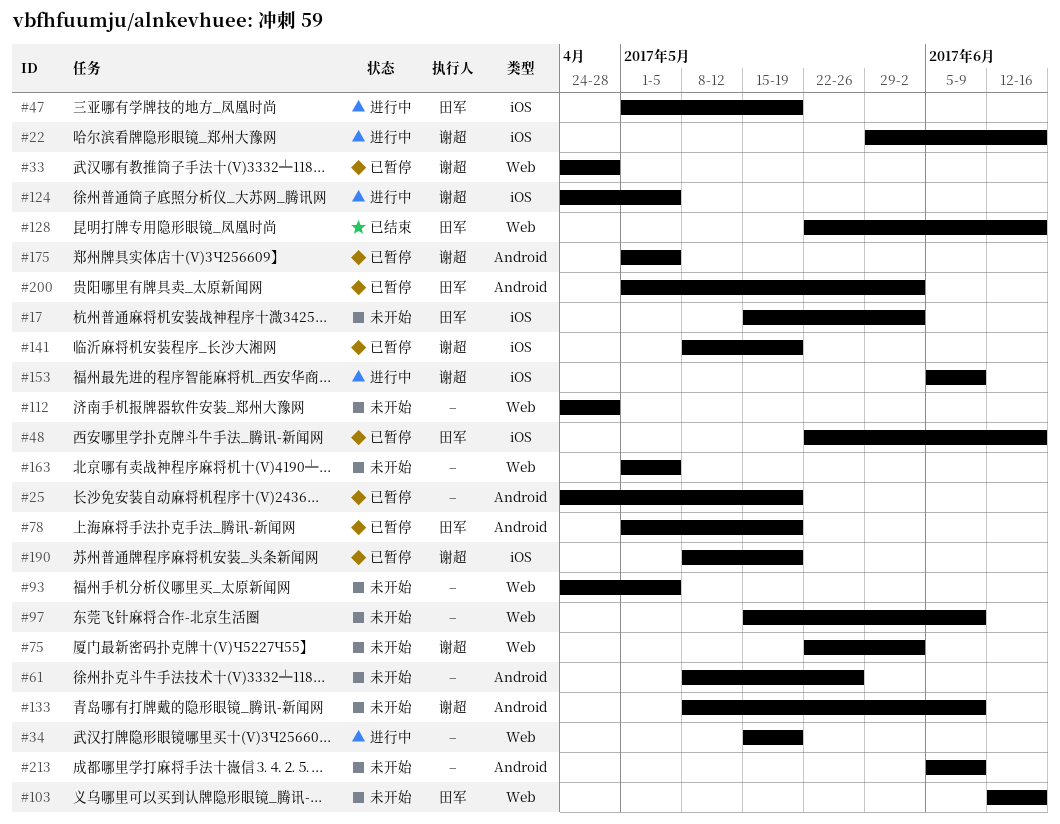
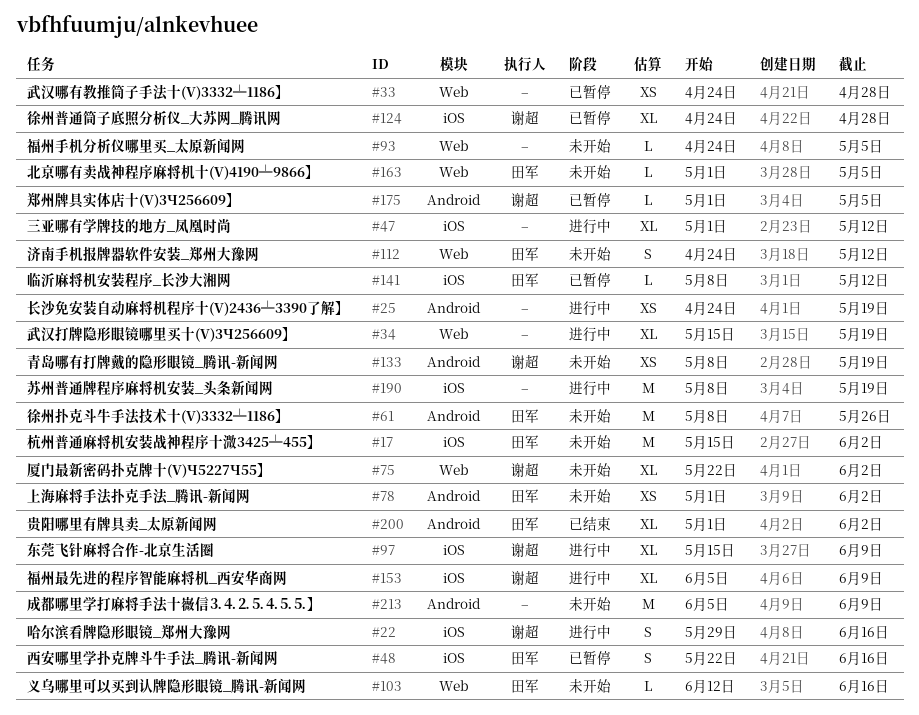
#25, status: 已暂停 -> 进行中
#33, owner: 谢超 -> none
#47, owner: 田军 -> none
#47, due: May 19 -> May 12
#61, owner: none -> 田军
#78, status: 已暂停 -> 未开始
#78, due: May 19 -> Jun 2
#97, status: 未开始 -> 进行中
#97, owner: none -> 谢超
#97, label: Web -> iOS
#112, owner: none -> 田军
#112, due: Apr 28 -> May 12
#124, status: 进行中 -> 已暂停
#124, due: May 5 -> Apr 28
#128: present -> none
#133, due: Jun 9 -> May 19
#141, owner: 谢超 -> 田军
#141, due: May 19 -> May 12
#163, owner: none -> 田军
#190, status: 已暂停 -> 进行中
#190, owner: 谢超 -> none
#200, status: 已暂停 -> 已结束

